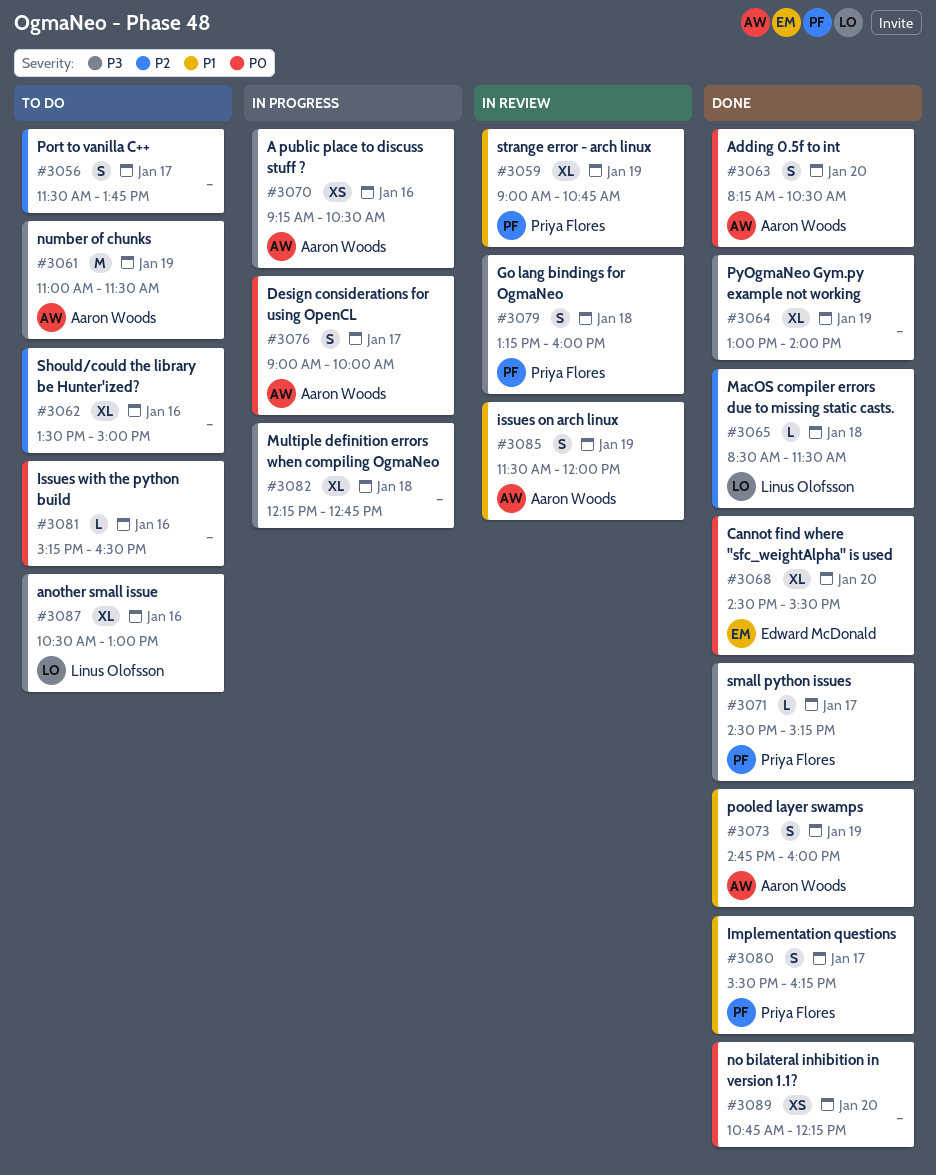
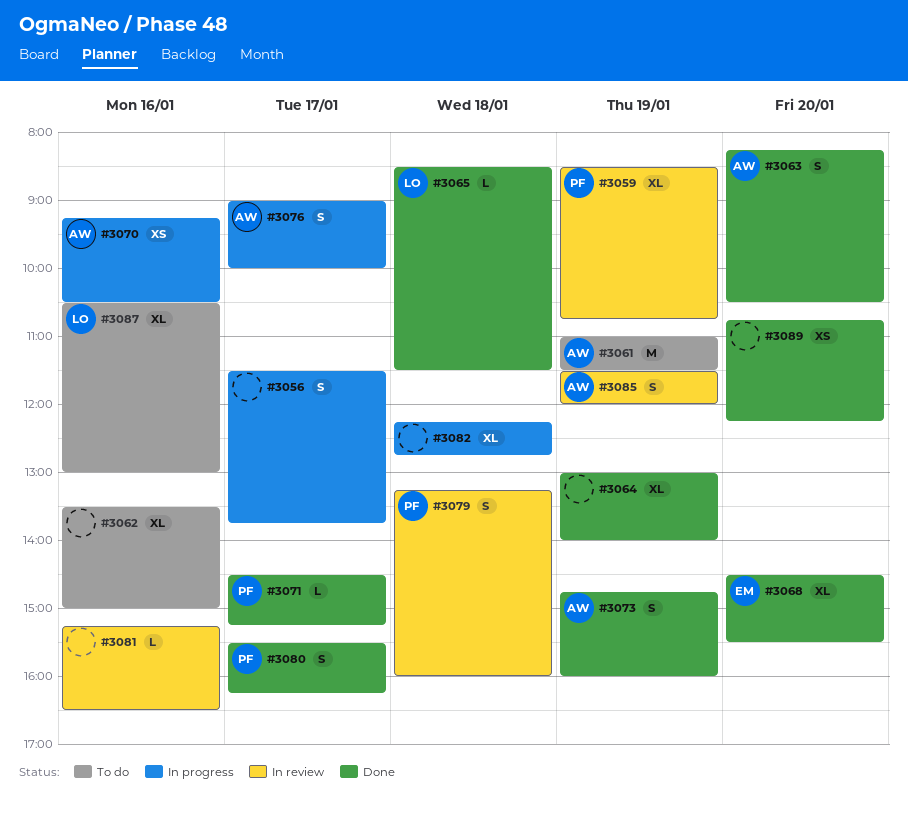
#3056, status: To do -> In progress
#3059, begins: 09:00 -> 08:30
#3081, status: To do -> In review

